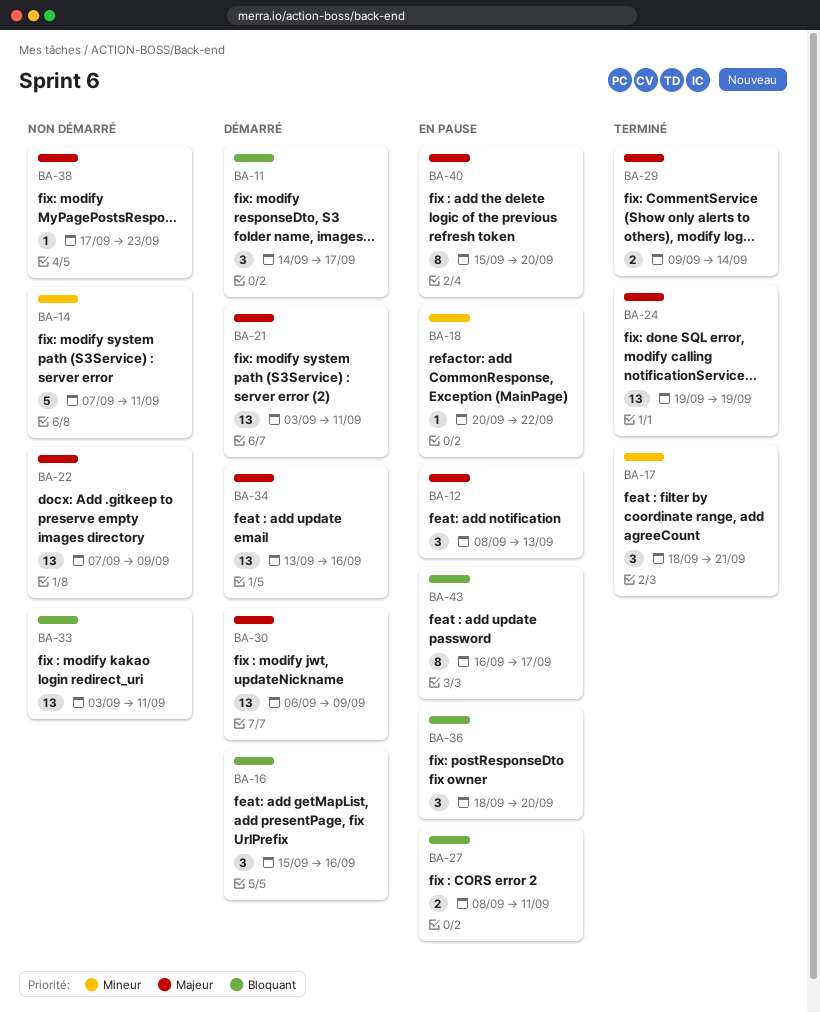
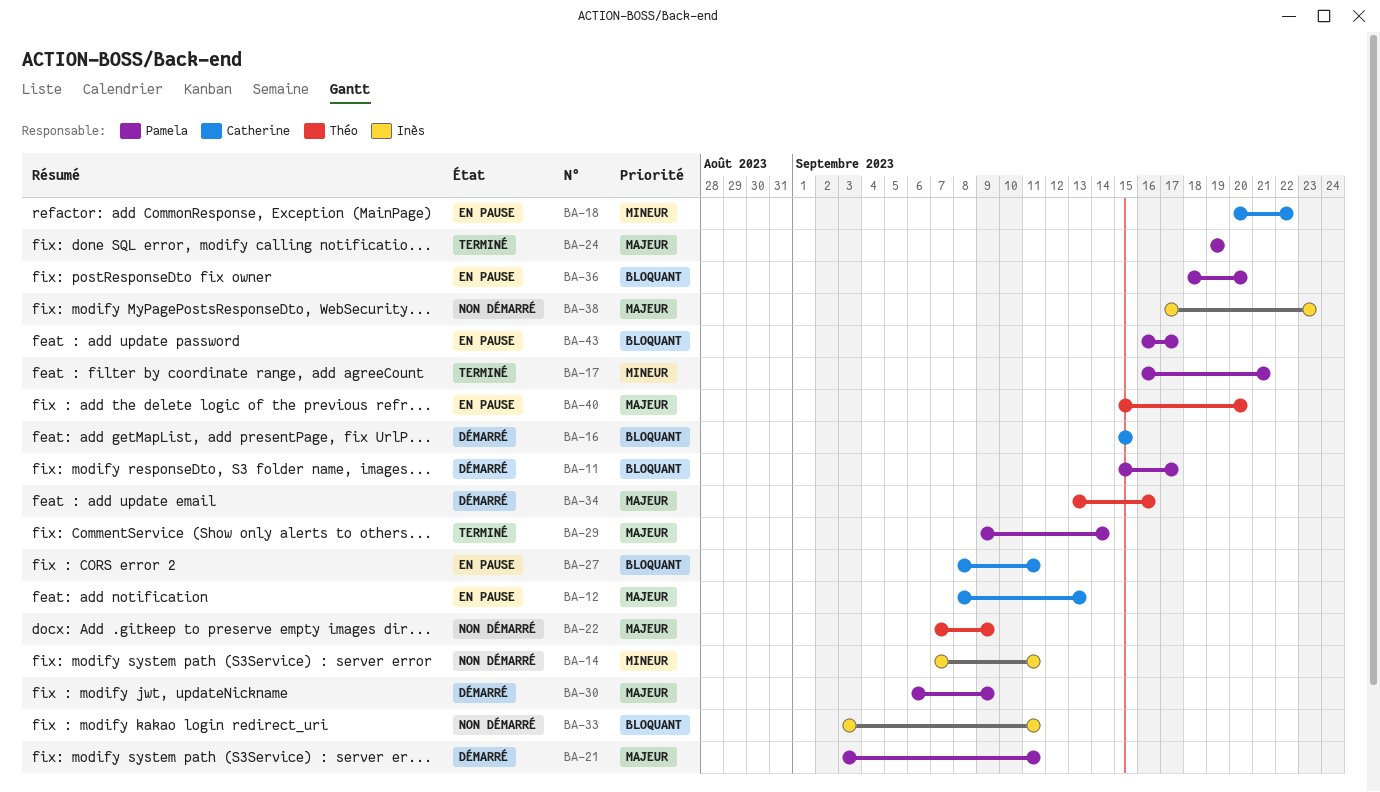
BA-11, start: Sep 14 -> Sep 15
BA-16, due: Sep 16 -> Sep 15
BA-17, start: Sep 18 -> Sep 16

